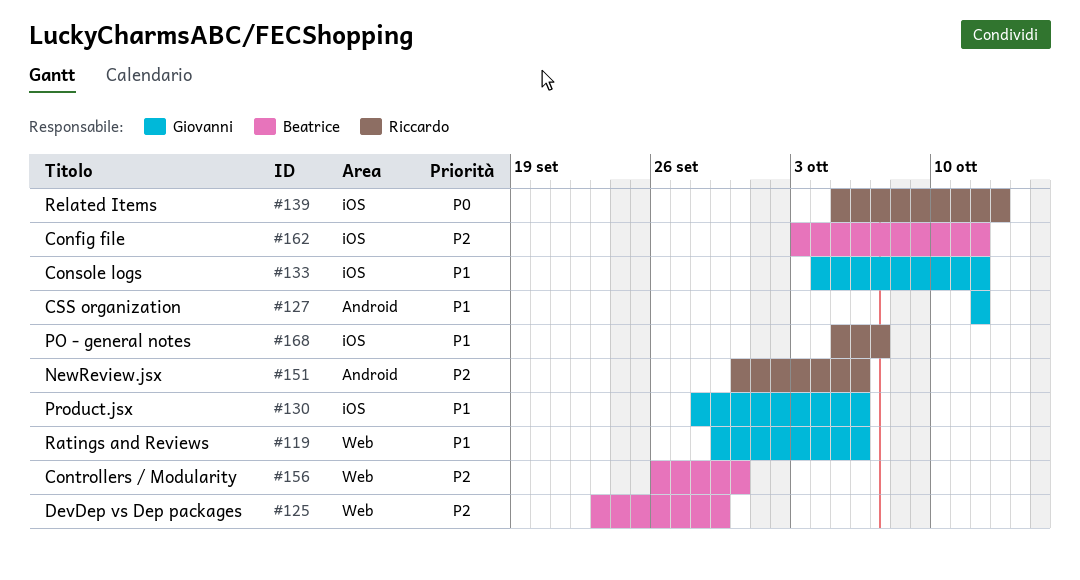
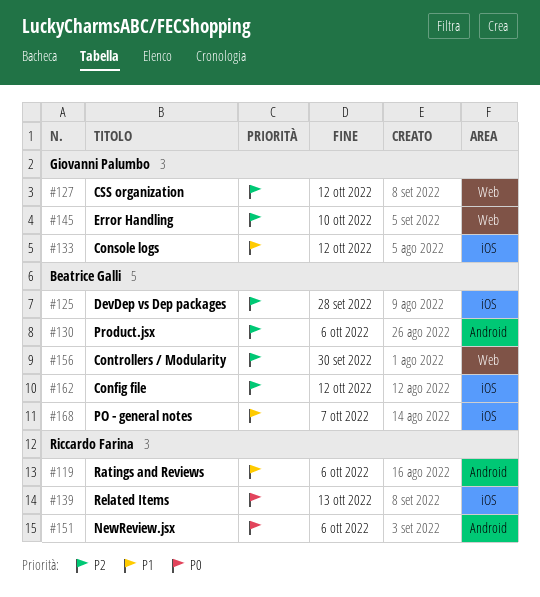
#119, owner: Giovanni Palumbo -> Riccardo Farina
#119, label: Web -> Android
#125, label: Web -> iOS
#125, due: Sep 29 -> Sep 28
#127, priority: P1 -> P2
#127, label: Android -> Web
#130, owner: Giovanni Palumbo -> Beatrice Galli
#130, priority: P1 -> P2
#130, label: iOS -> Android
#145: none -> present
#151, priority: P2 -> P0
#168, owner: Riccardo Farina -> Beatrice Galli

